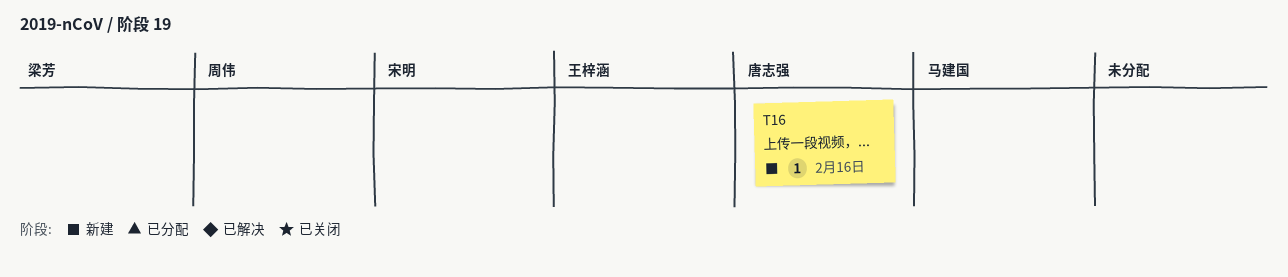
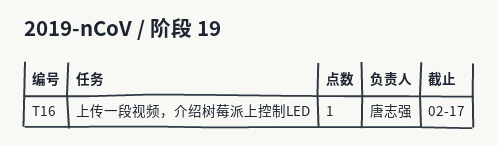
T16, due: Feb 16 -> Feb 17

